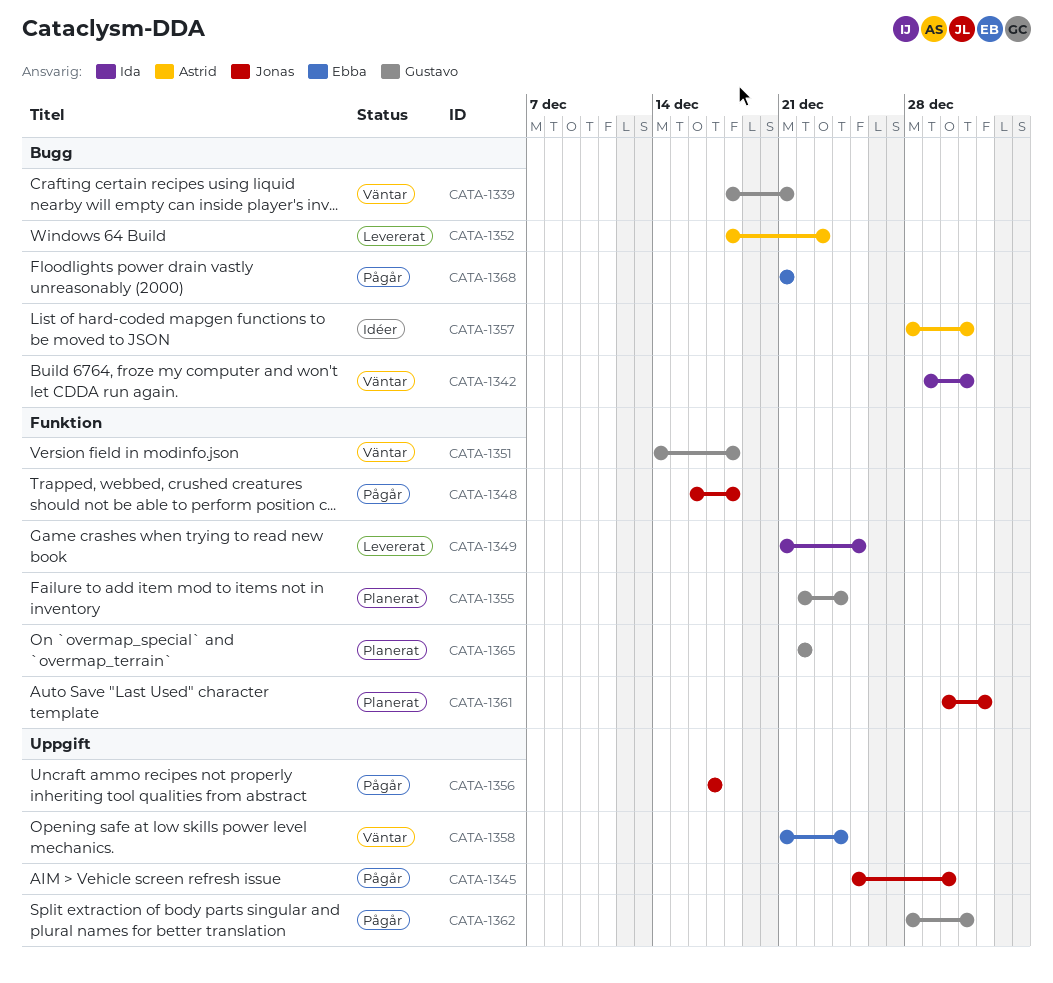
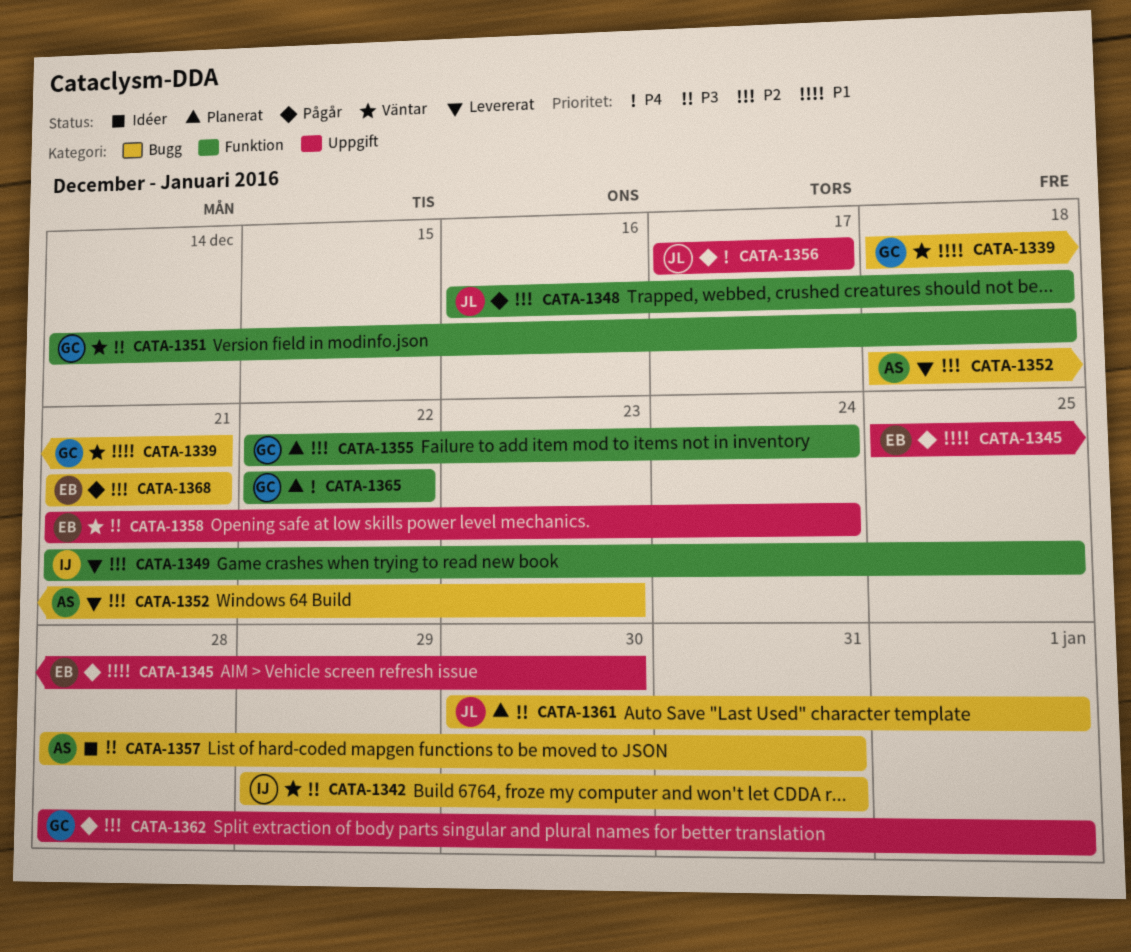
CATA-1345, owner: Jonas -> Ebba
CATA-1361, label: Funktion -> Bugg
CATA-1362, due: Dec 31 -> Jan 1

